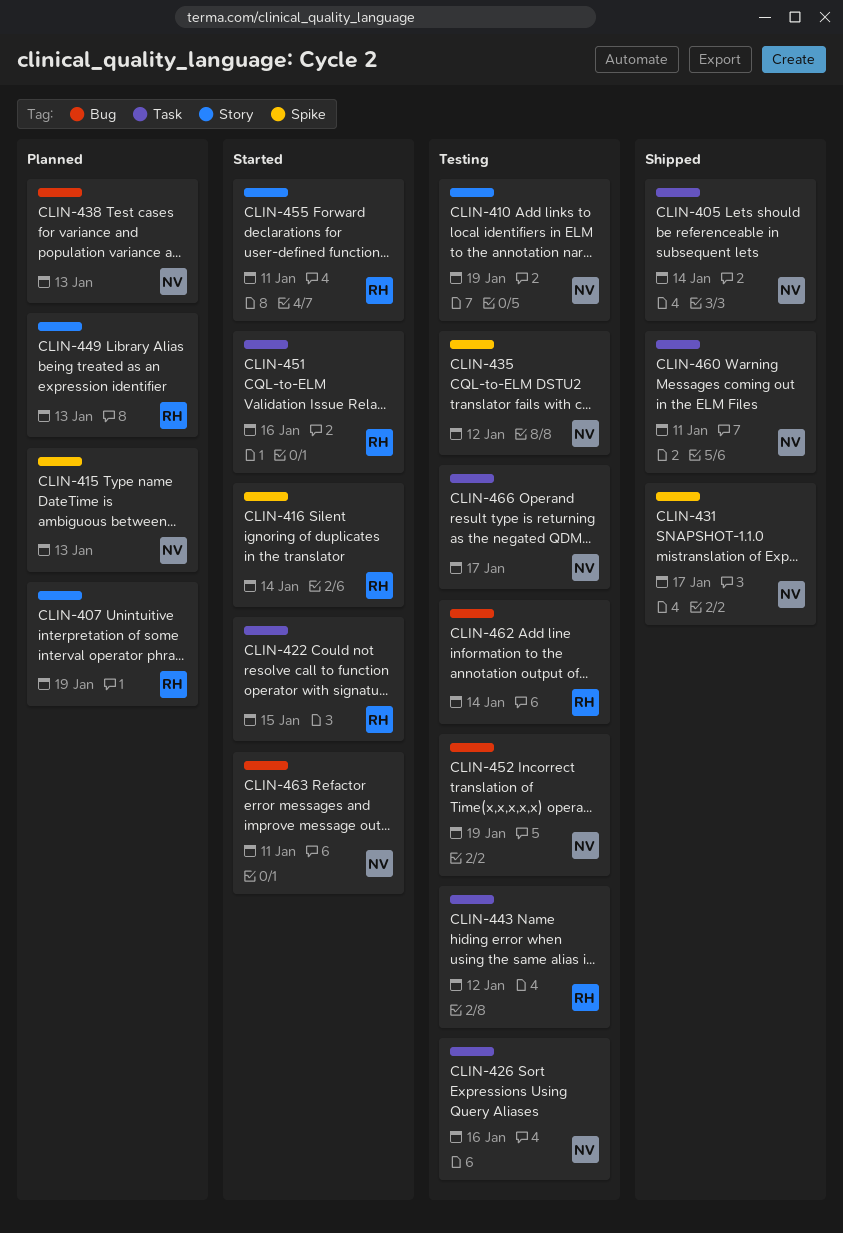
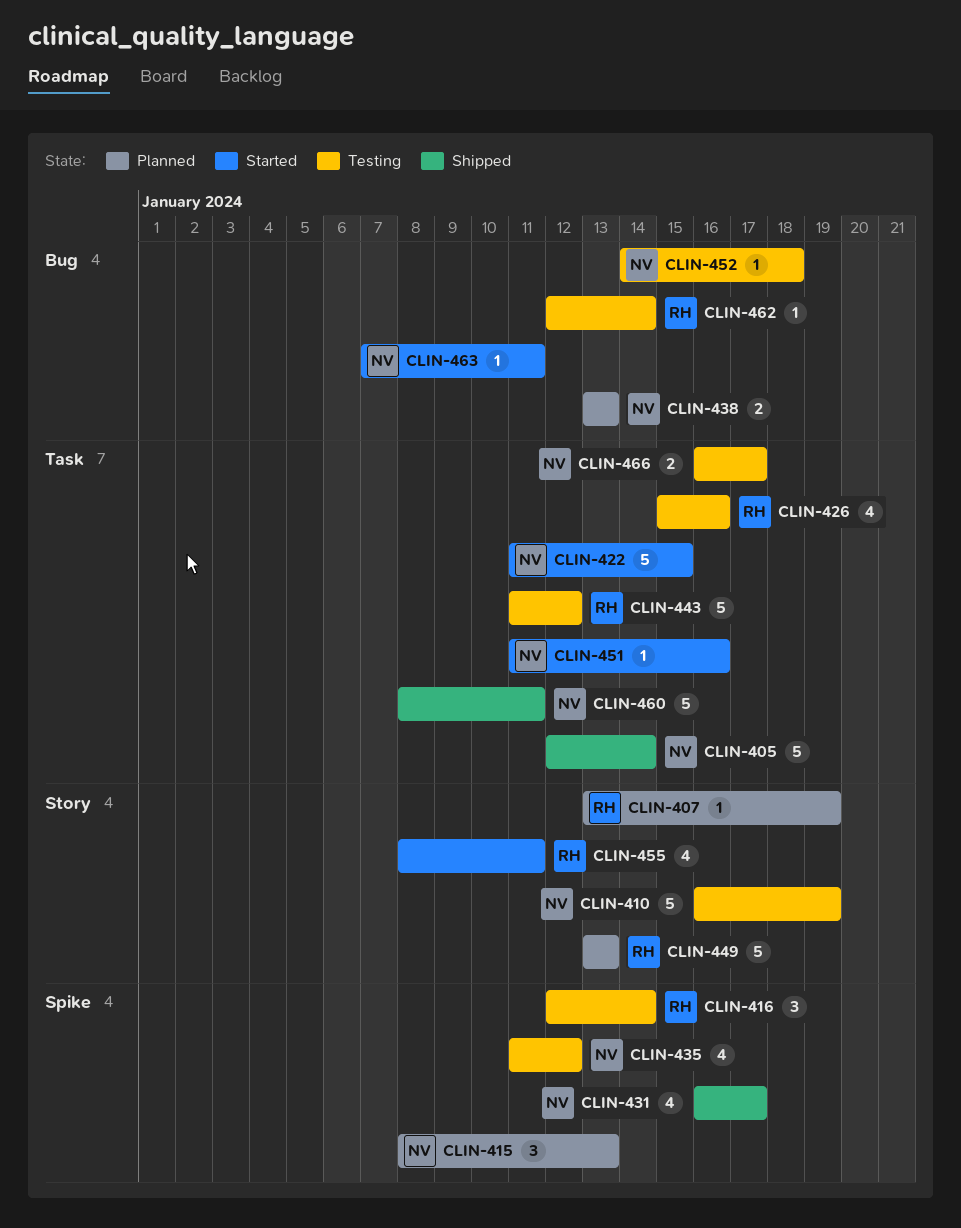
CLIN-416, status: Started -> Testing
CLIN-422, owner: RH -> NV
CLIN-426, owner: NV -> RH
CLIN-451, owner: RH -> NV
CLIN-452, due: Jan 19 -> Jan 18

